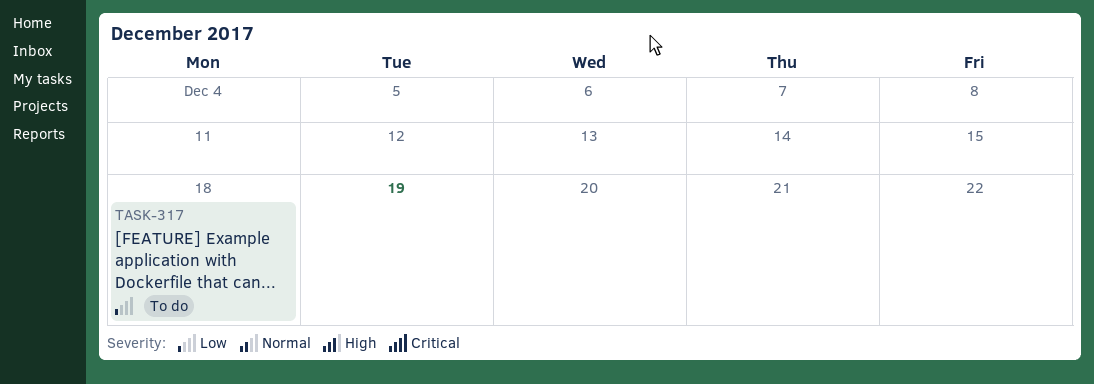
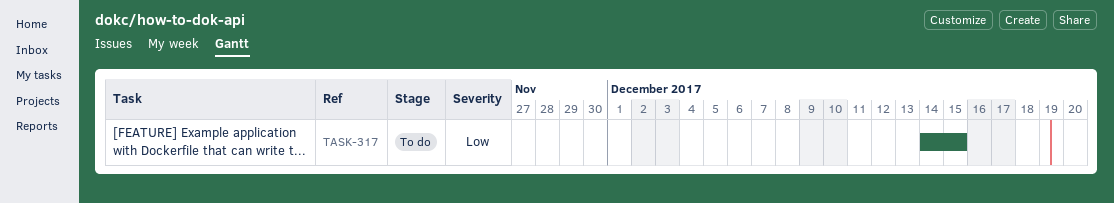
TASK-317, due: Dec 18 -> Dec 15

